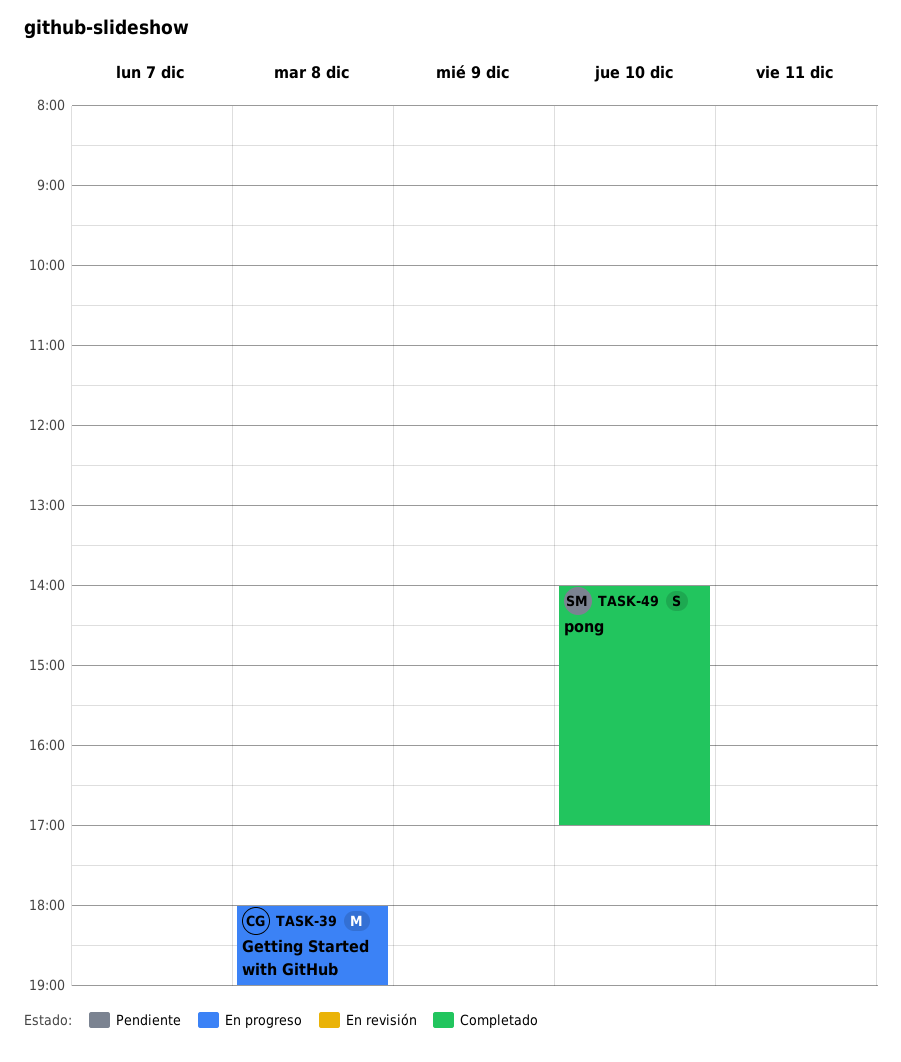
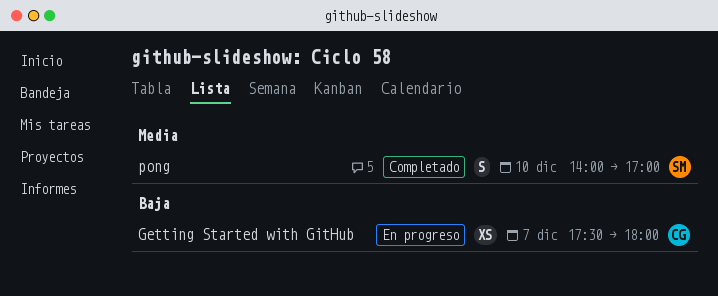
Getting Started with GitHub, estimate: M -> XS
Getting Started with GitHub, day: Dec 8 -> Dec 7
Getting Started with GitHub, begins: 18:00 -> 17:30
Getting Started with GitHub, ends: 19:00 -> 18:00

